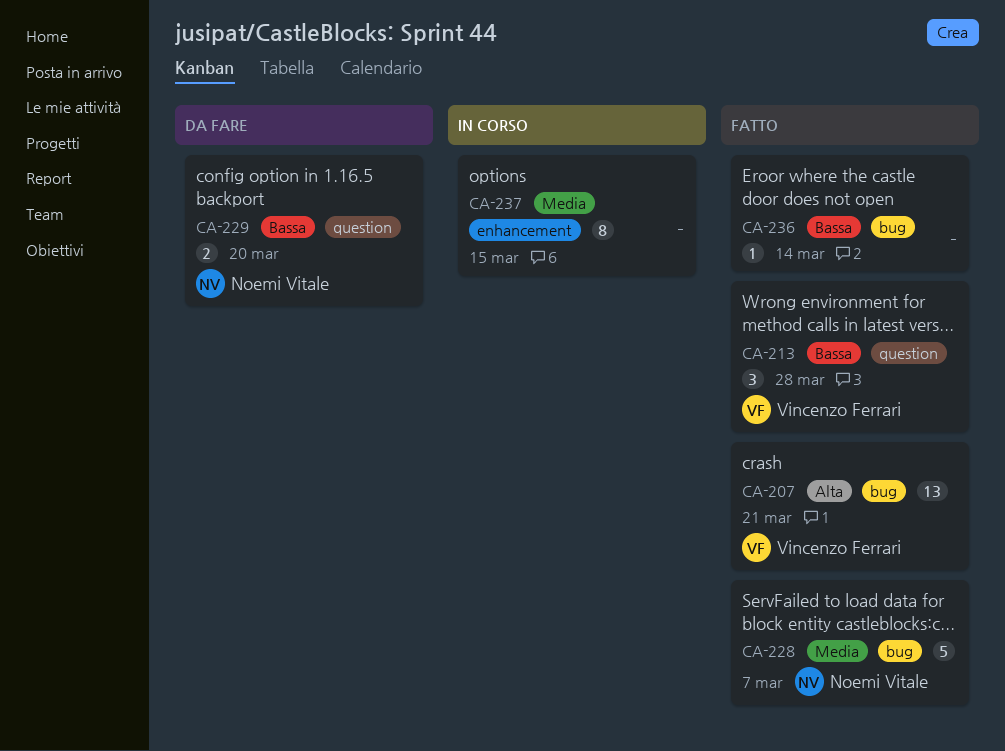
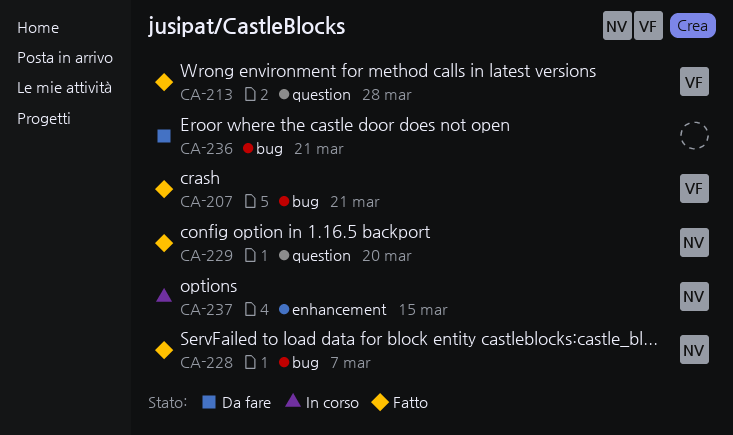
CA-229, status: Da fare -> Fatto
CA-236, status: Fatto -> Da fare
CA-236, due: Mar 14 -> Mar 21
CA-237, owner: none -> Noemi Vitale

